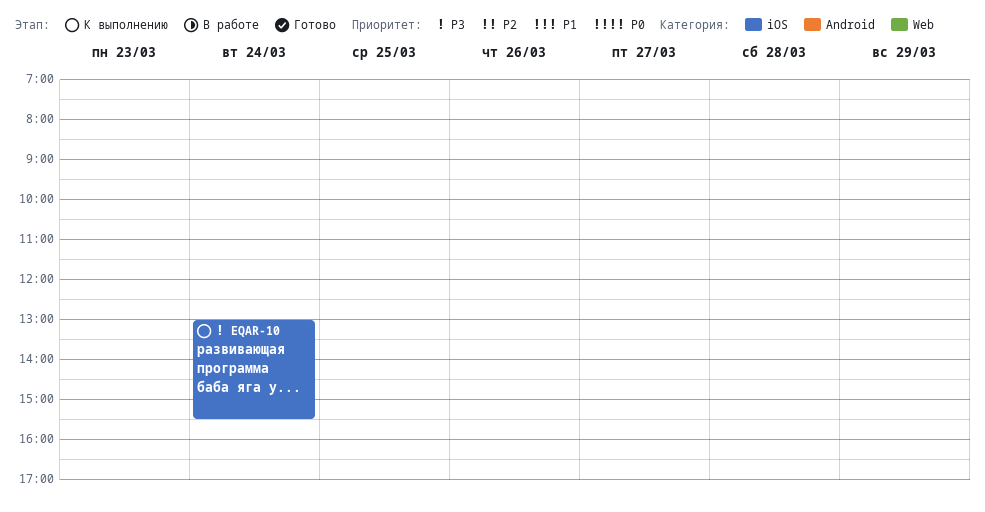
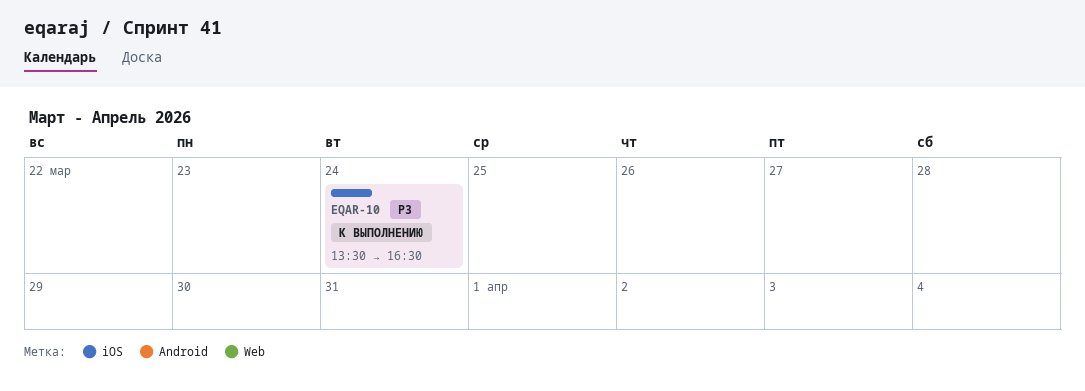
EQAR-10, begins: 13:00 -> 13:30
EQAR-10, ends: 15:30 -> 16:30

